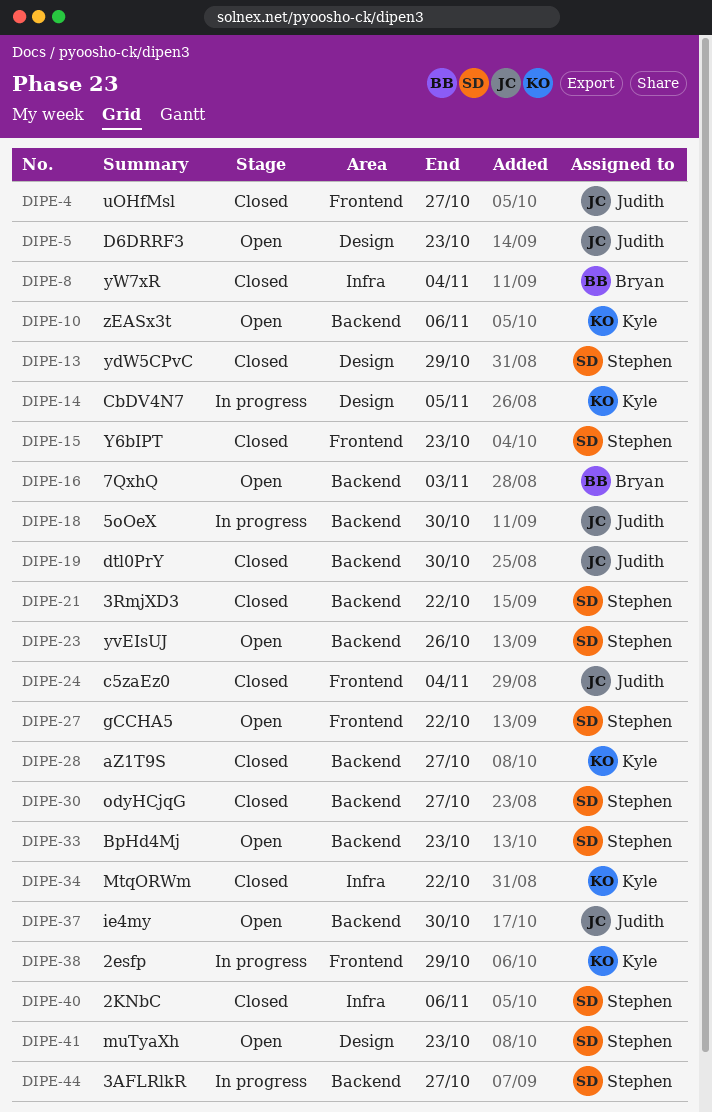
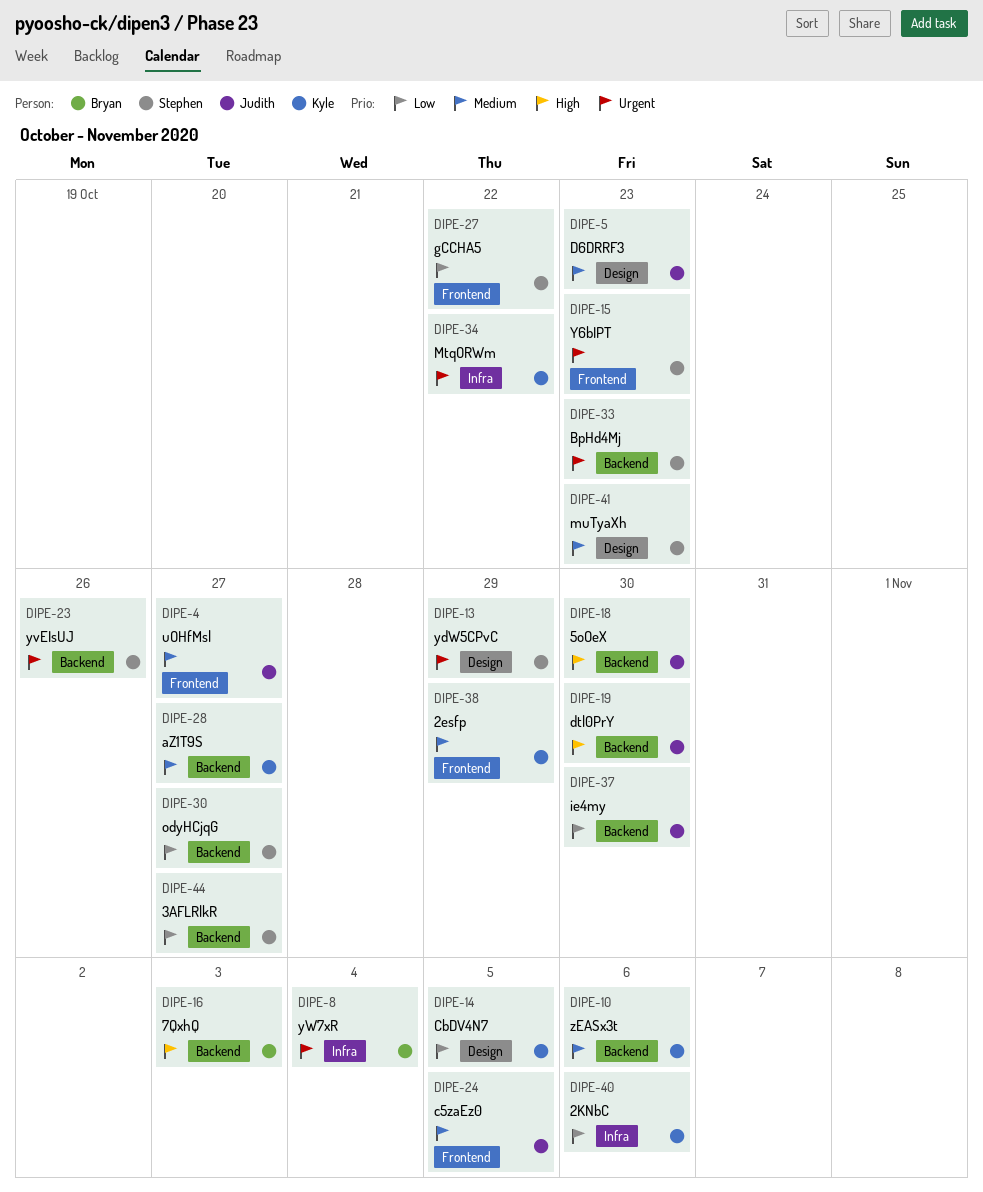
DIPE-21: present -> none
DIPE-24, due: Nov 4 -> Nov 5
DIPE-40, owner: Stephen -> Kyle

